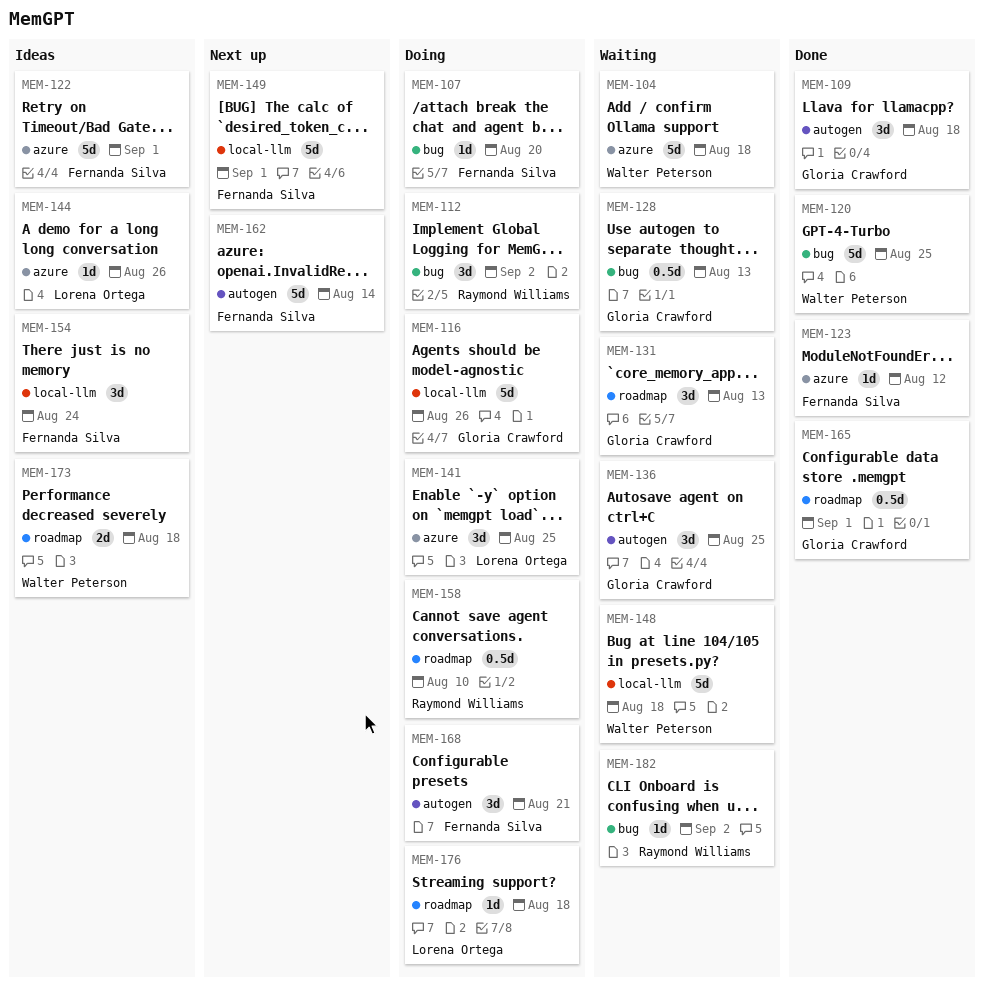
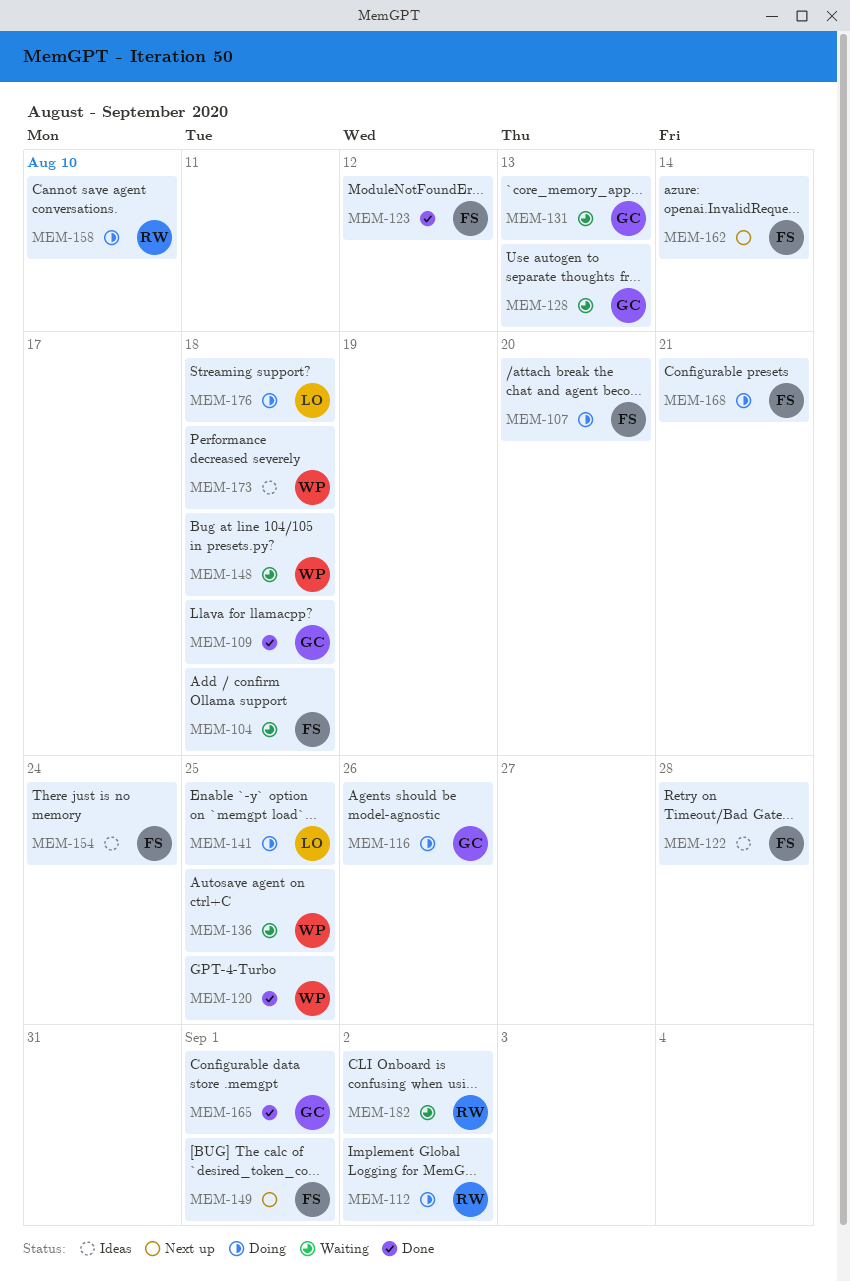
MEM-104, owner: Walter Peterson -> Fernanda Silva
MEM-122, due: Sep 1 -> Aug 28
MEM-136, owner: Gloria Crawford -> Walter Peterson
MEM-144: present -> none

